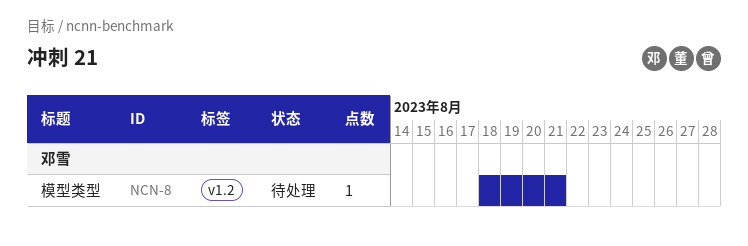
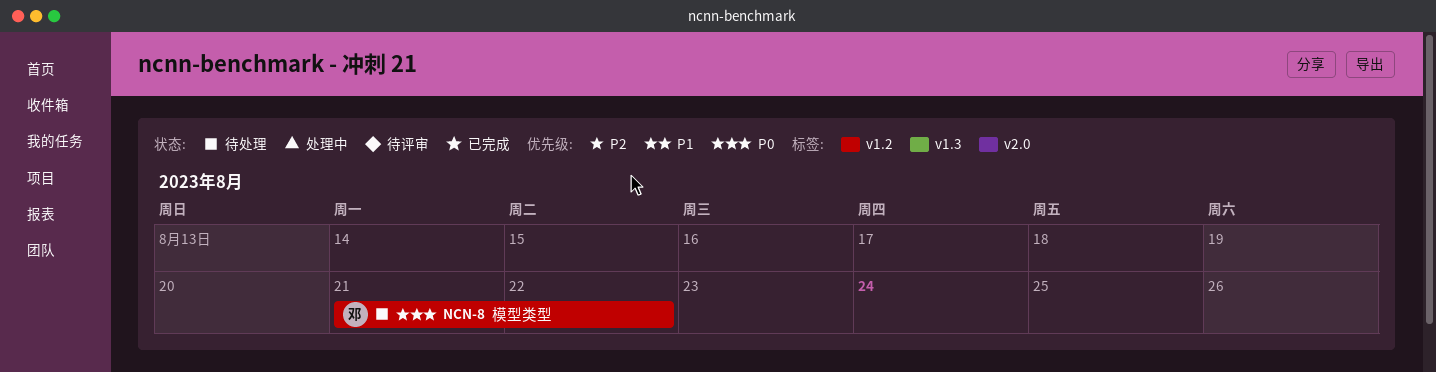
NCN-8, start: Aug 18 -> Aug 21
NCN-8, due: Aug 21 -> Aug 22

